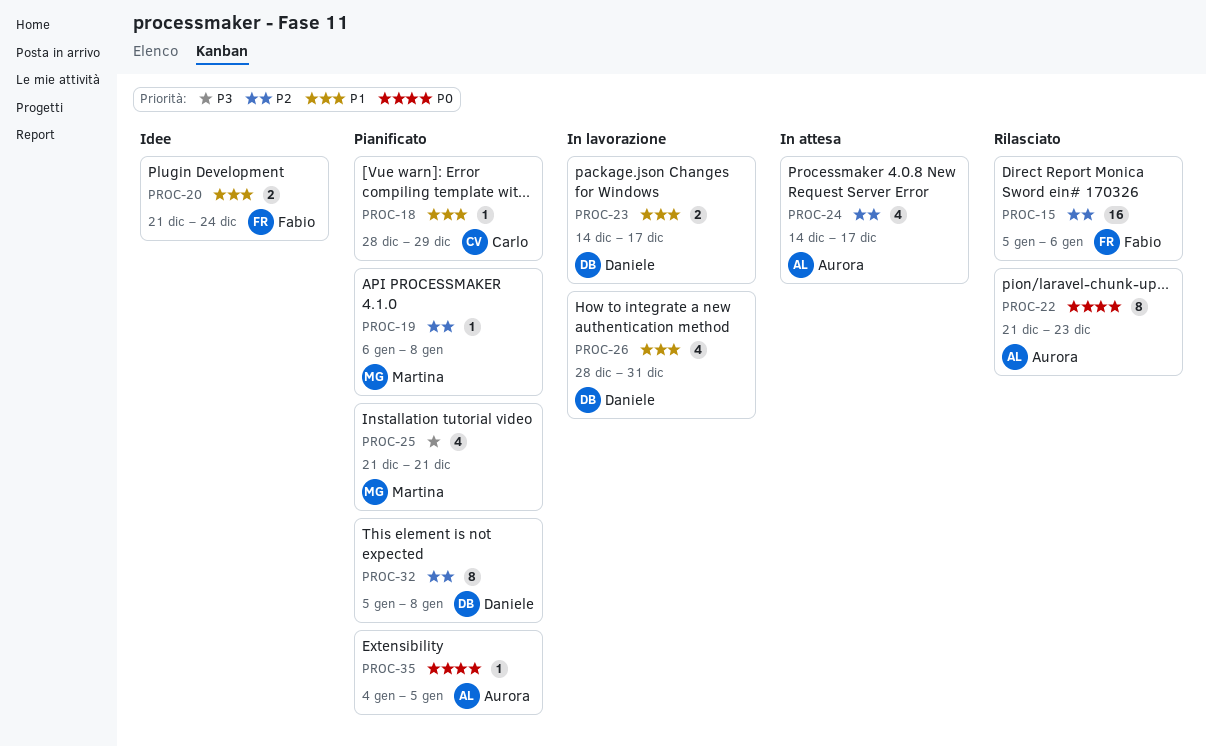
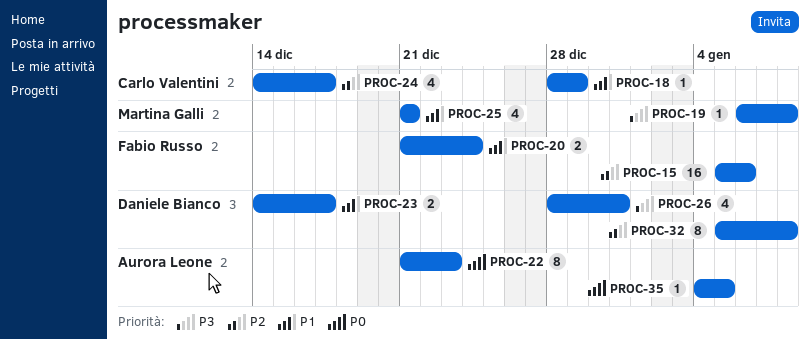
PROC-19, priority: P2 -> P3
PROC-24, owner: Aurora Leone -> Carlo Valentini
PROC-25, priority: P3 -> P1
PROC-26, priority: P1 -> P3

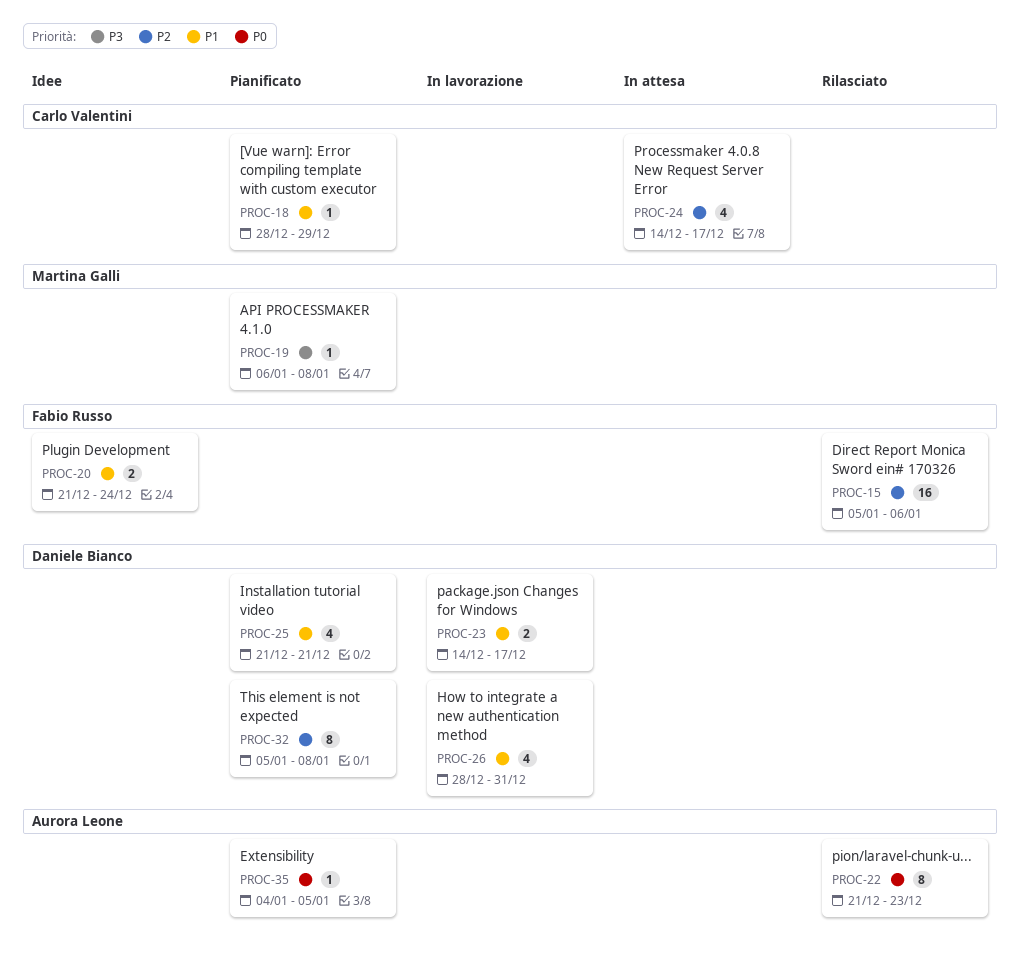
PROC-25, owner: Martina Galli -> Daniele Bianco
PROC-26, priority: P3 -> P1

